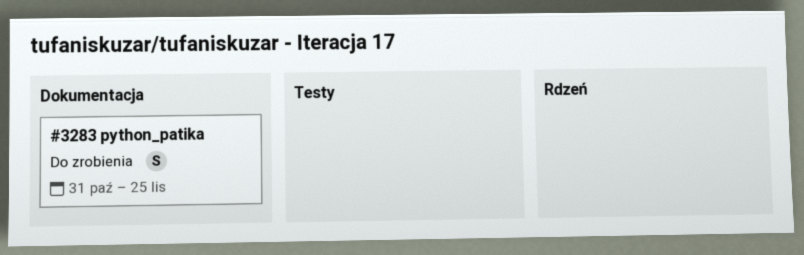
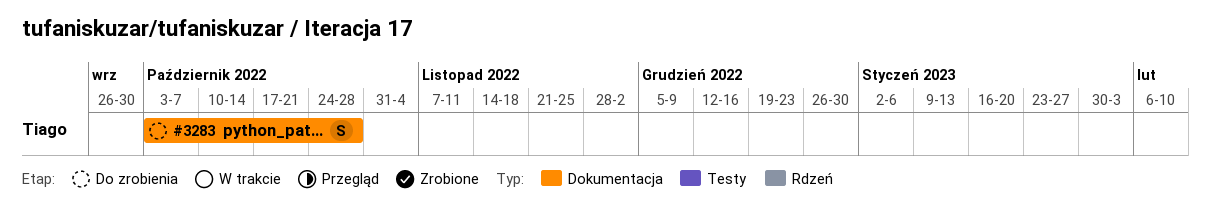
#3283, start: Oct 31 -> Oct 3
#3283, due: Nov 25 -> Oct 28

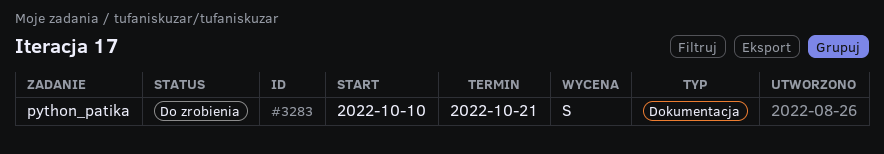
#3283, start: Oct 3 -> Oct 10
#3283, due: Oct 28 -> Oct 21

